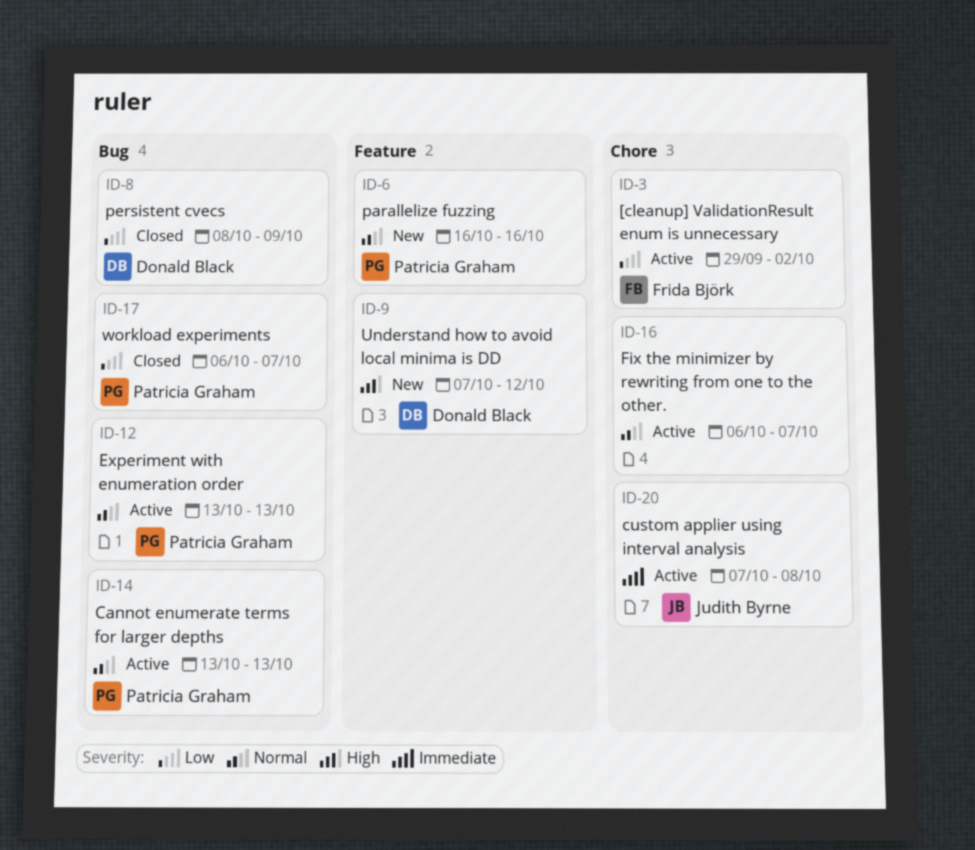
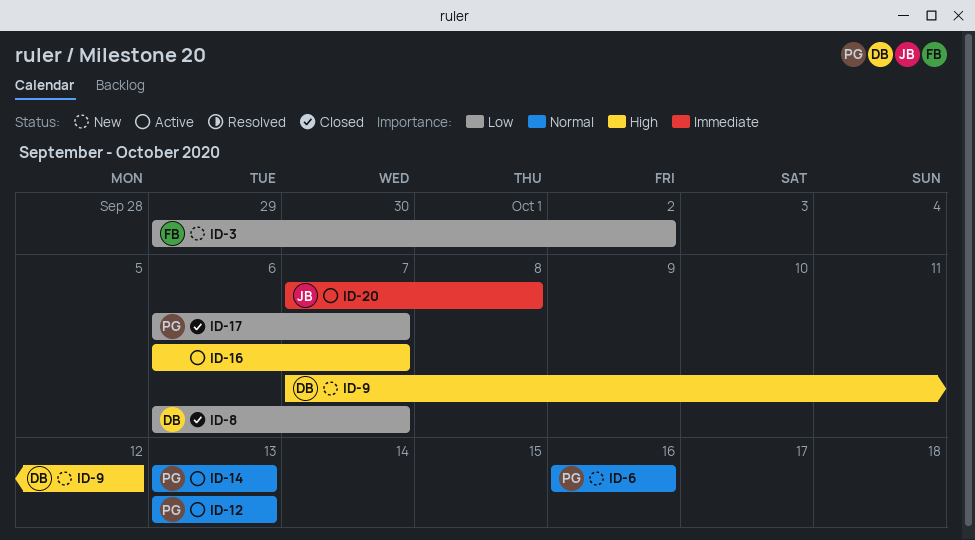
ID-3, status: Active -> New
ID-8, start: Oct 8 -> Oct 6
ID-8, due: Oct 9 -> Oct 7
ID-16, priority: Normal -> High

